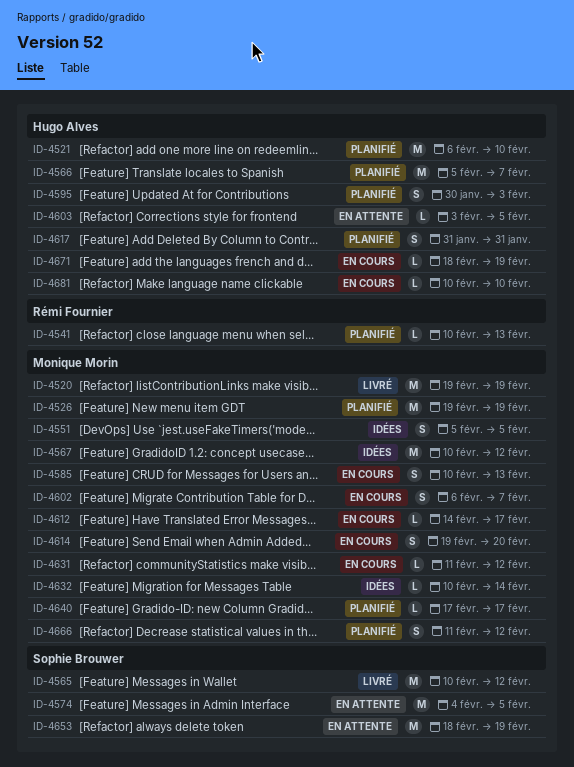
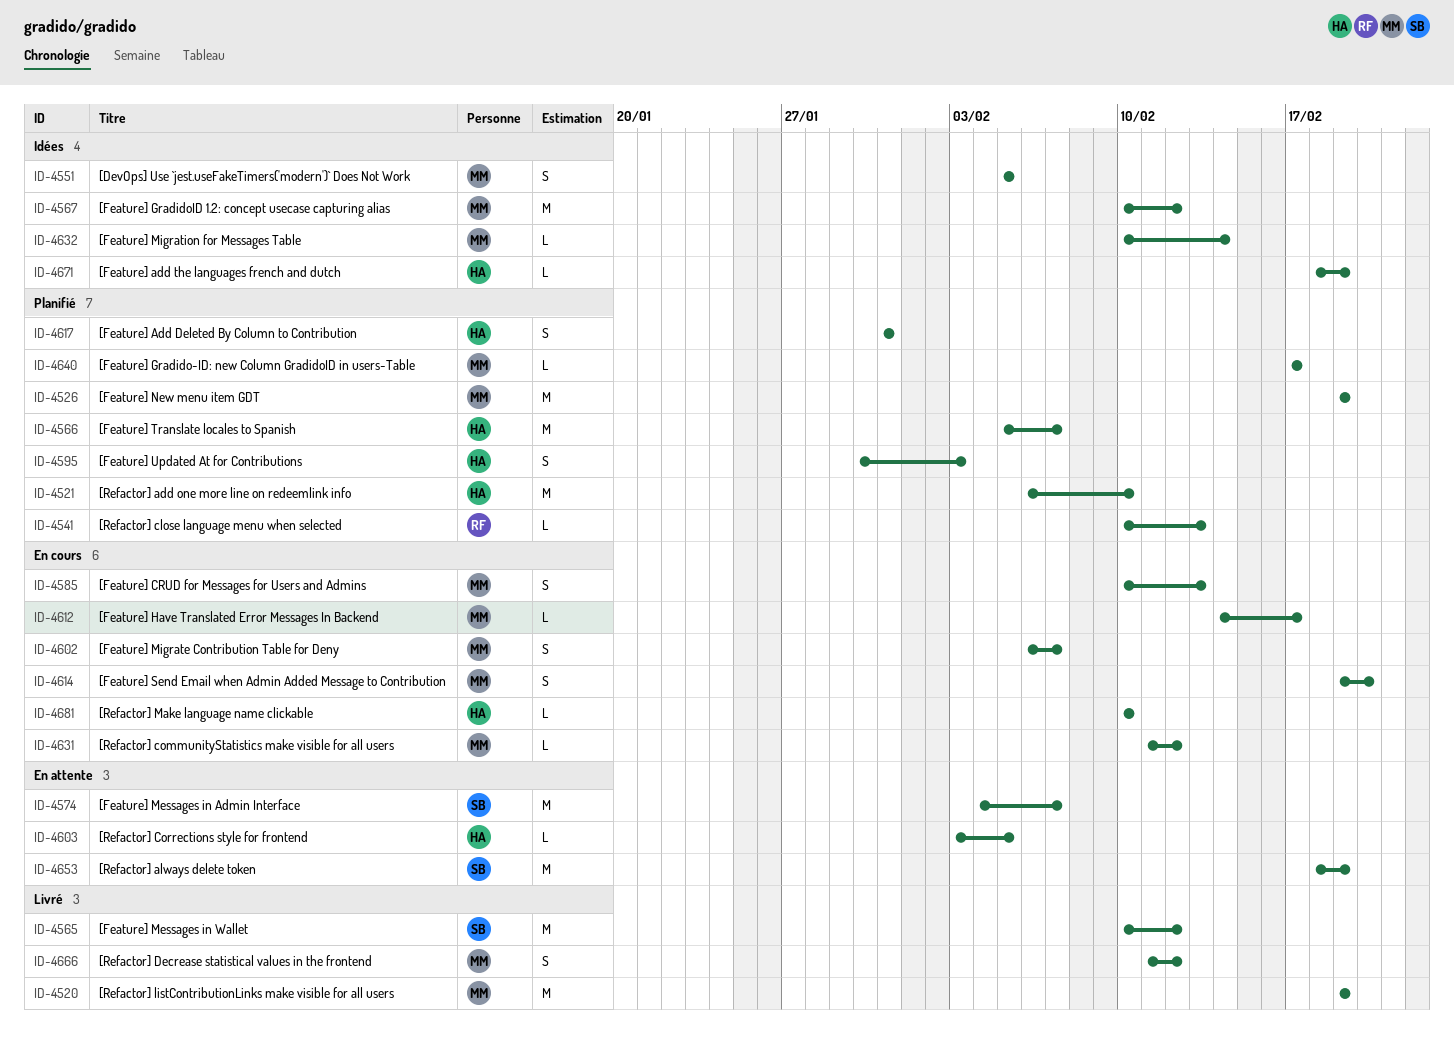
ID-4574, due: Feb 5 -> Feb 7
ID-4666, status: Planifié -> Livré
ID-4671, status: En cours -> Idées

